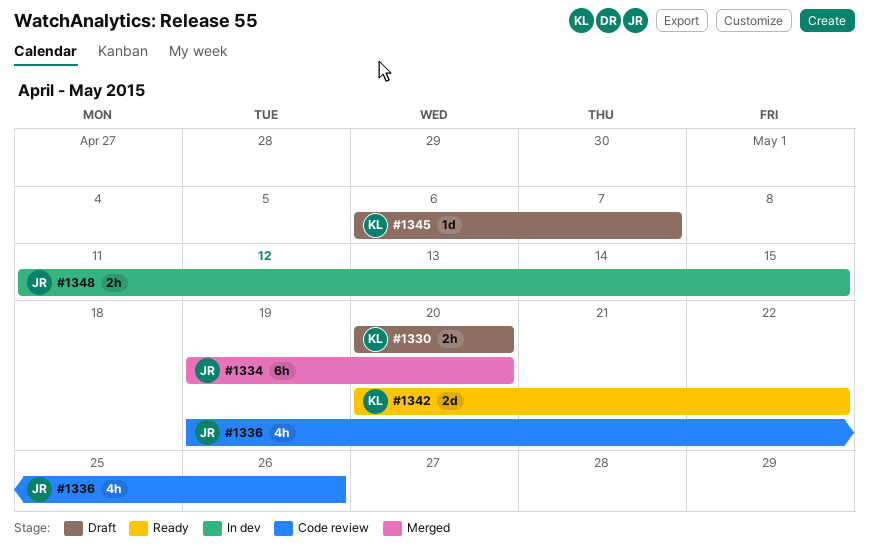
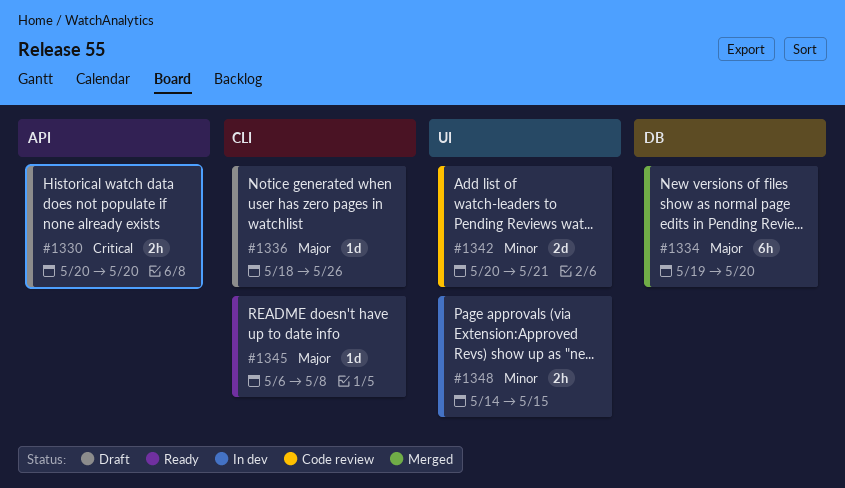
#1336, status: Code review -> Draft
#1336, estimate: 4h -> 1d
#1336, start: May 19 -> May 18
#1342, status: Ready -> Code review
#1342, due: May 22 -> May 21
#1345, status: Draft -> Ready
#1345, due: May 7 -> May 8
#1348, start: May 11 -> May 14

